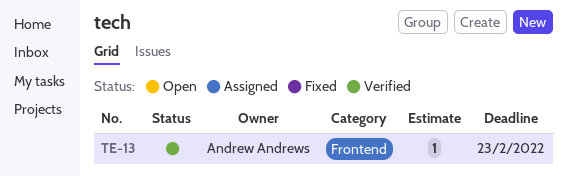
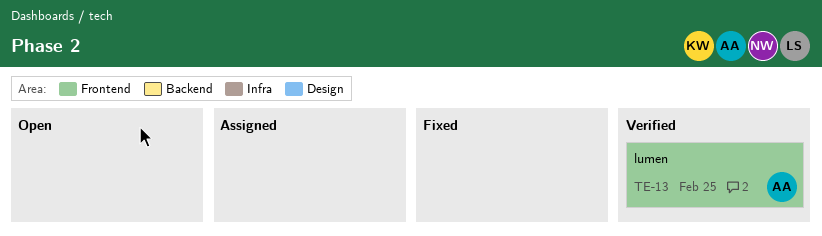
TE-13, due: Feb 23 -> Feb 25

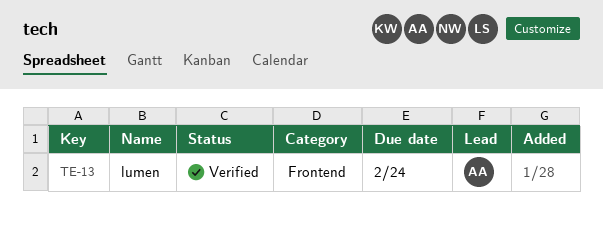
TE-13, due: Feb 25 -> Feb 24

